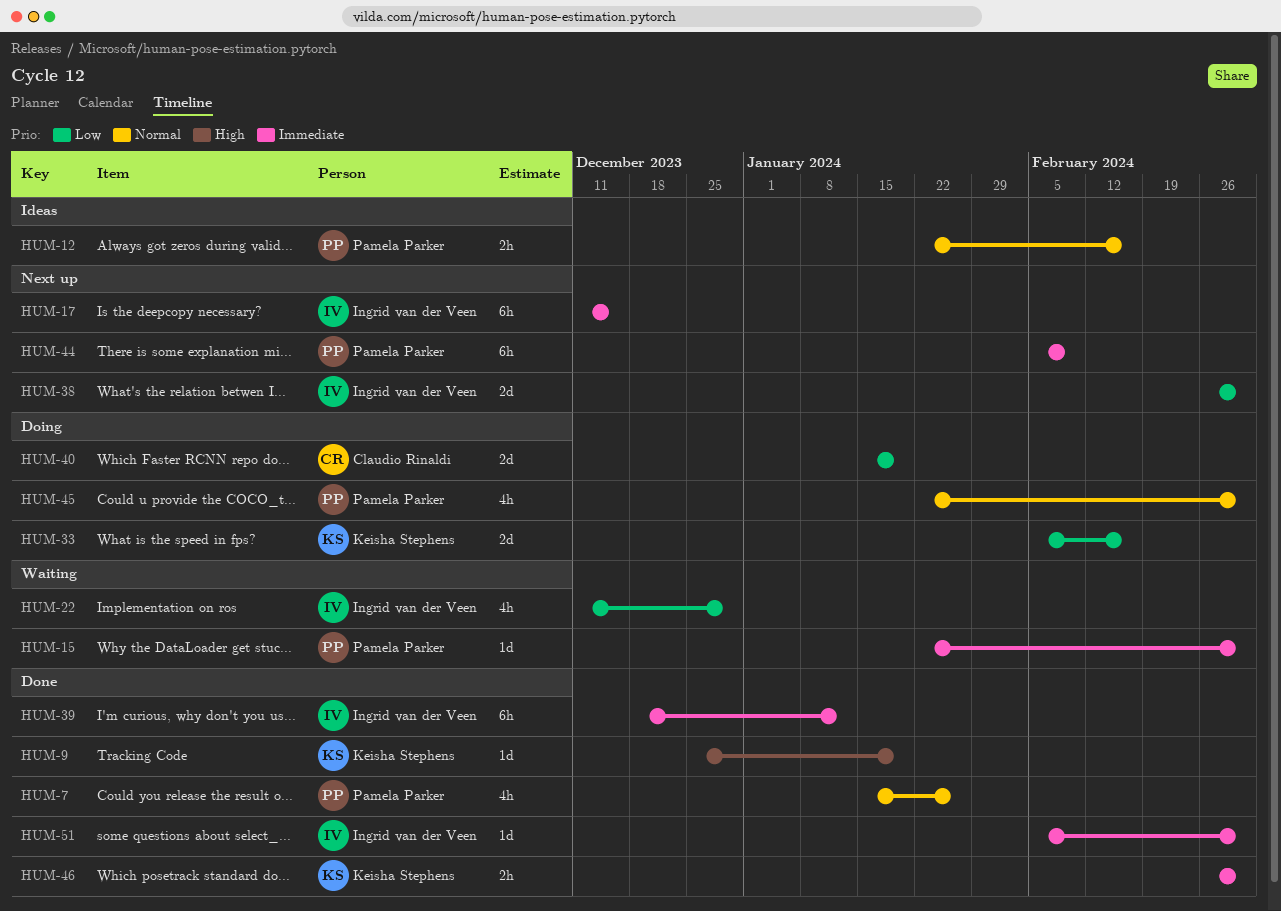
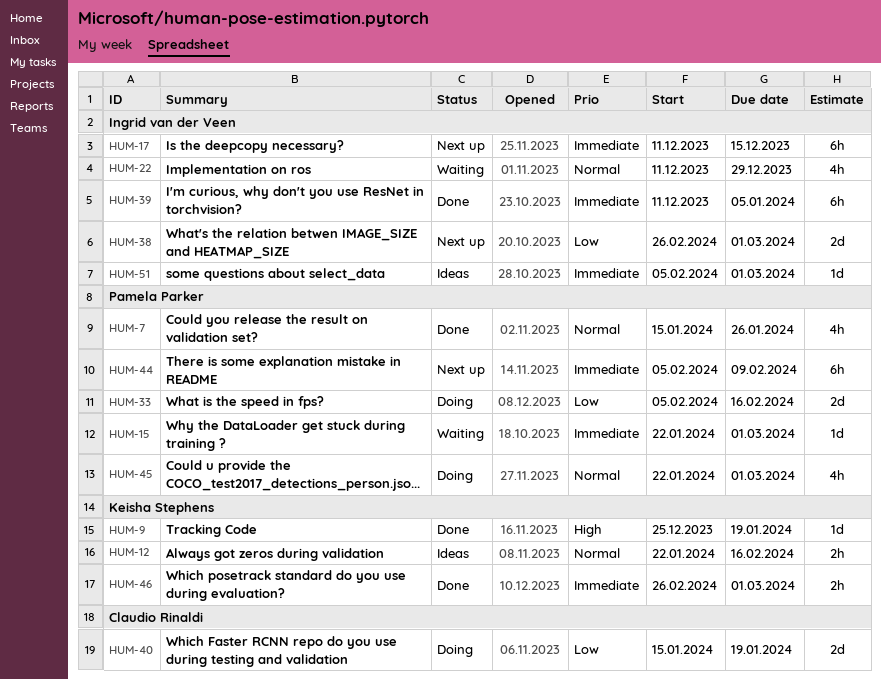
HUM-12, owner: Pamela Parker -> Keisha Stephens
HUM-22, priority: Low -> Normal
HUM-33, owner: Keisha Stephens -> Pamela Parker
HUM-39, start: Dec 18 -> Dec 11
HUM-39, due: Jan 12 -> Jan 5
HUM-51, status: Done -> Ideas

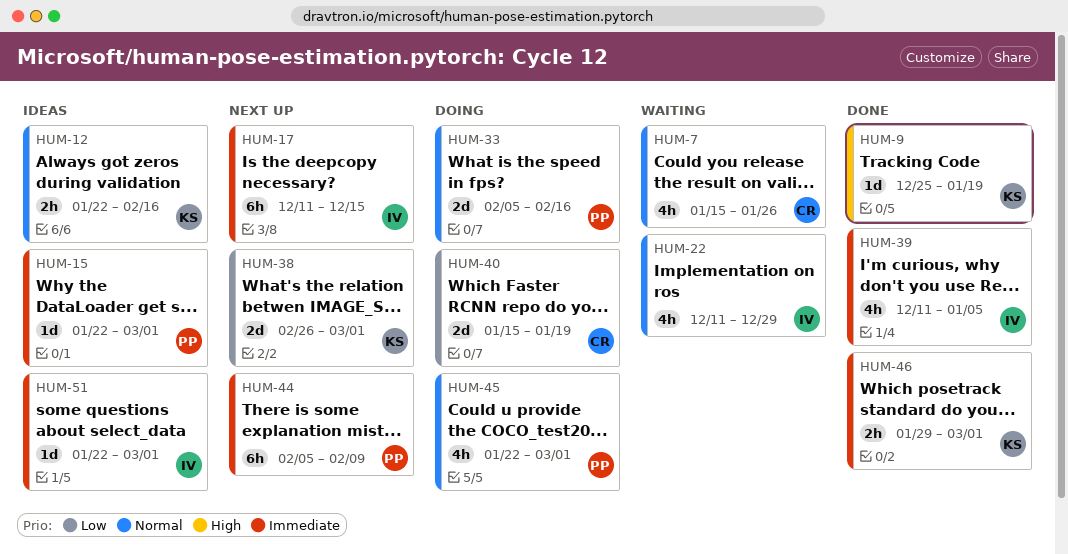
HUM-7, status: Done -> Waiting
HUM-7, owner: Pamela Parker -> Claudio Rinaldi
HUM-15, status: Waiting -> Ideas
HUM-33, priority: Low -> Normal
HUM-38, owner: Ingrid van der Veen -> Keisha Stephens
HUM-39, estimate: 6h -> 4h
HUM-46, start: Feb 26 -> Jan 29
HUM-51, start: Feb 5 -> Jan 22

